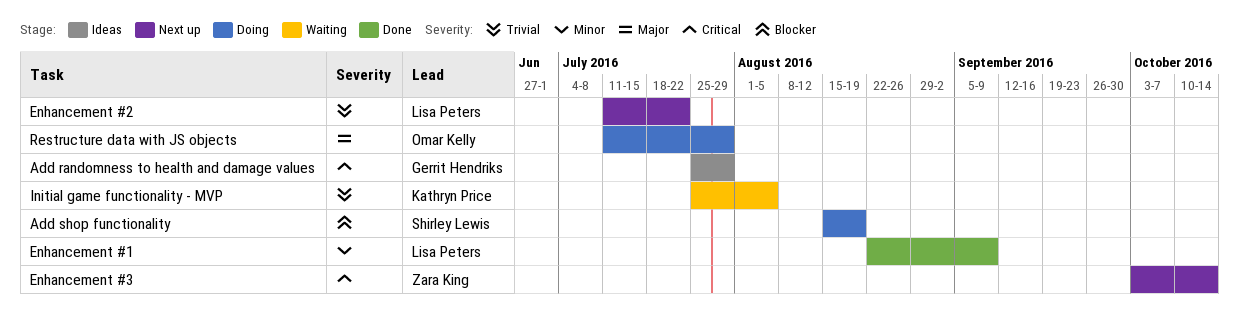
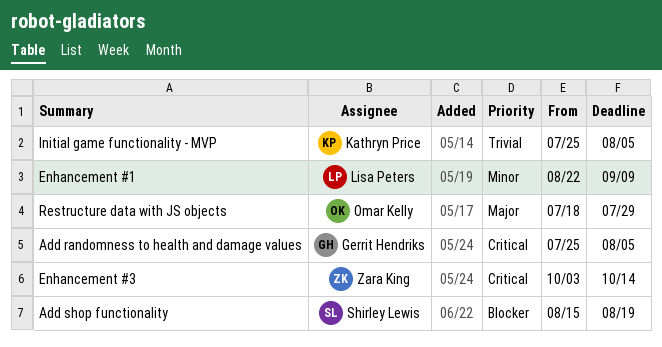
Add randomness to health and damage values, due: Jul 29 -> Aug 5
Enhancement #2: present -> none
Restructure data with JS objects, start: Jul 11 -> Jul 18

